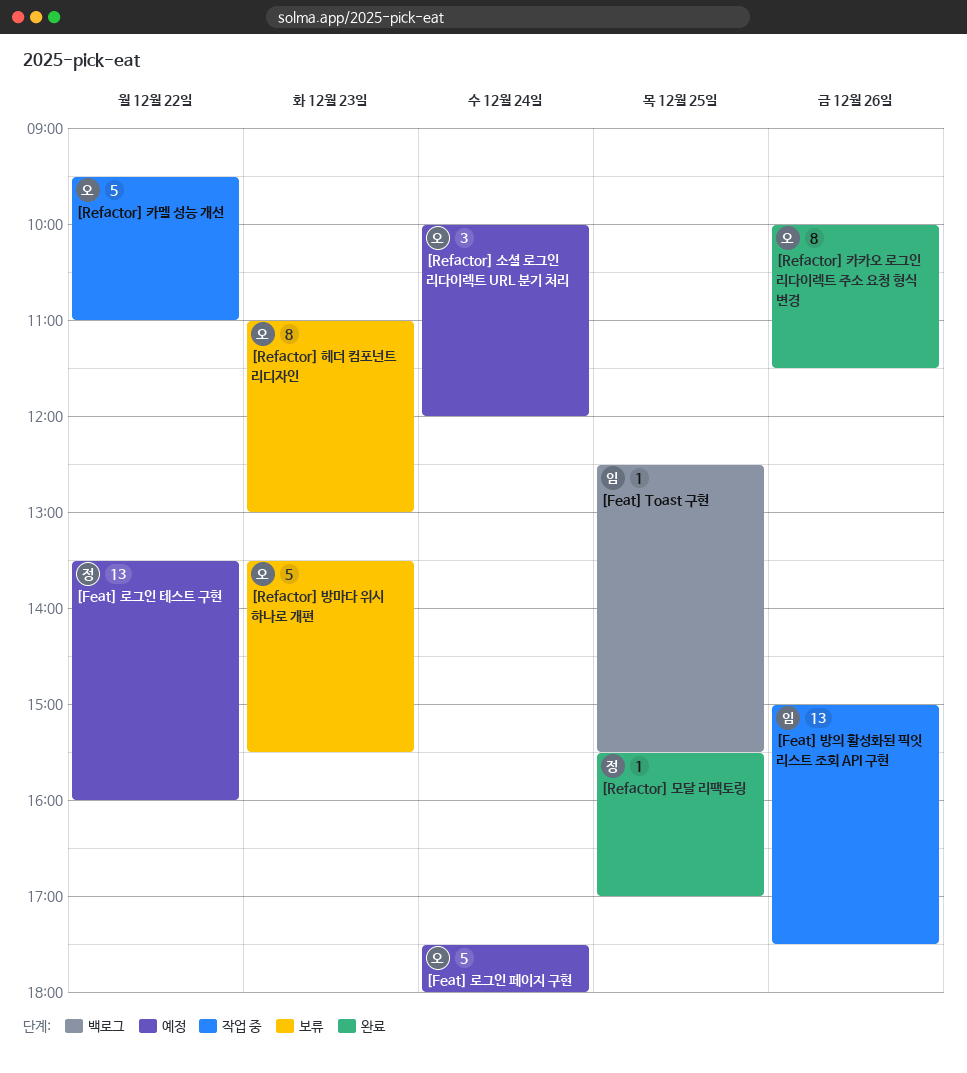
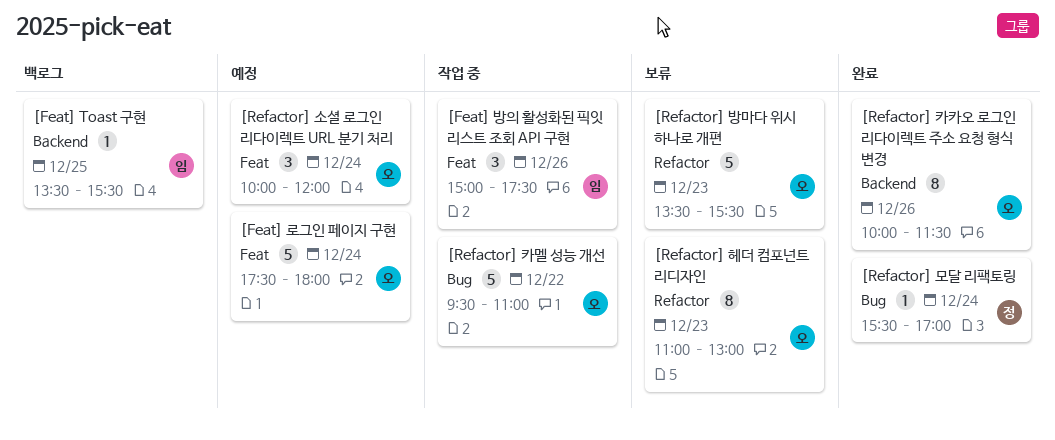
[Feat] Toast 구현, begins: 12:30 -> 13:30
[Feat] 로그인 테스트 구현: present -> none
[Feat] 방의 활성화된 픽잇 리스트 조회 API 구현, estimate: 13 -> 3
[Refactor] 모달 리팩토링, day: Dec 25 -> Dec 24

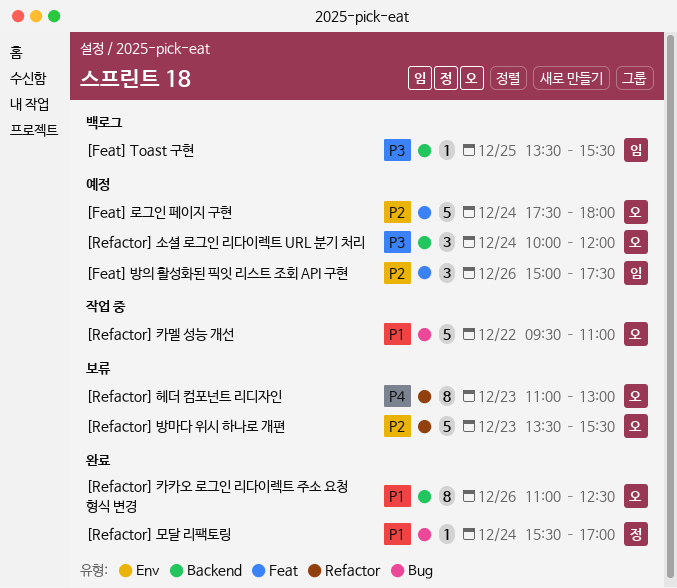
[Feat] 방의 활성화된 픽잇 리스트 조회 API 구현, status: 작업 중 -> 예정
[Refactor] 소셜 로그인 리다이렉트 URL 분기 처리, label: Feat -> Backend
[Refactor] 카카오 로그인 리다이렉트 주소 요청 형식 변경, begins: 10:00 -> 11:00
[Refactor] 카카오 로그인 리다이렉트 주소 요청 형식 변경, ends: 11:30 -> 12:30

